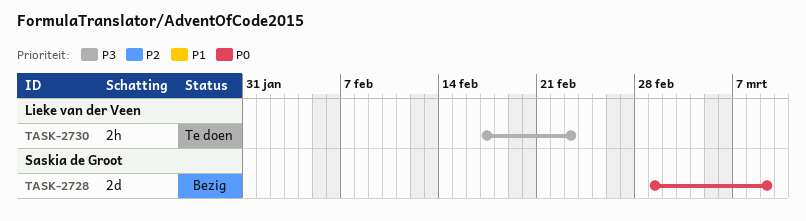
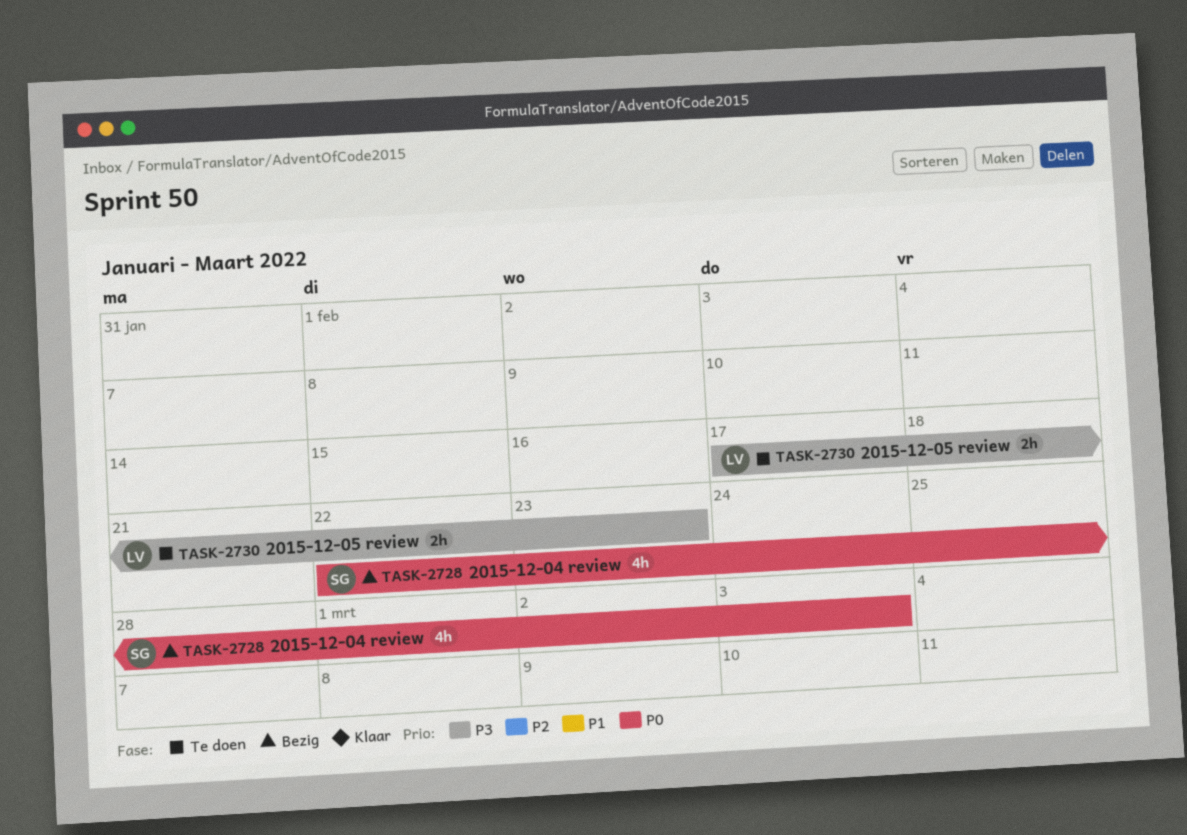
TASK-2728, estimate: 2d -> 4h
TASK-2728, start: Mar 1 -> Feb 22
TASK-2728, due: Mar 9 -> Mar 3

